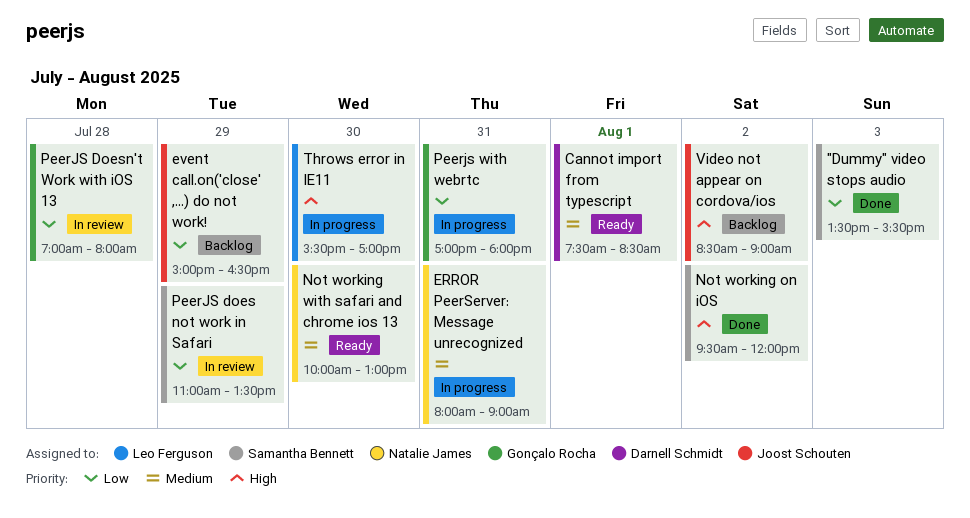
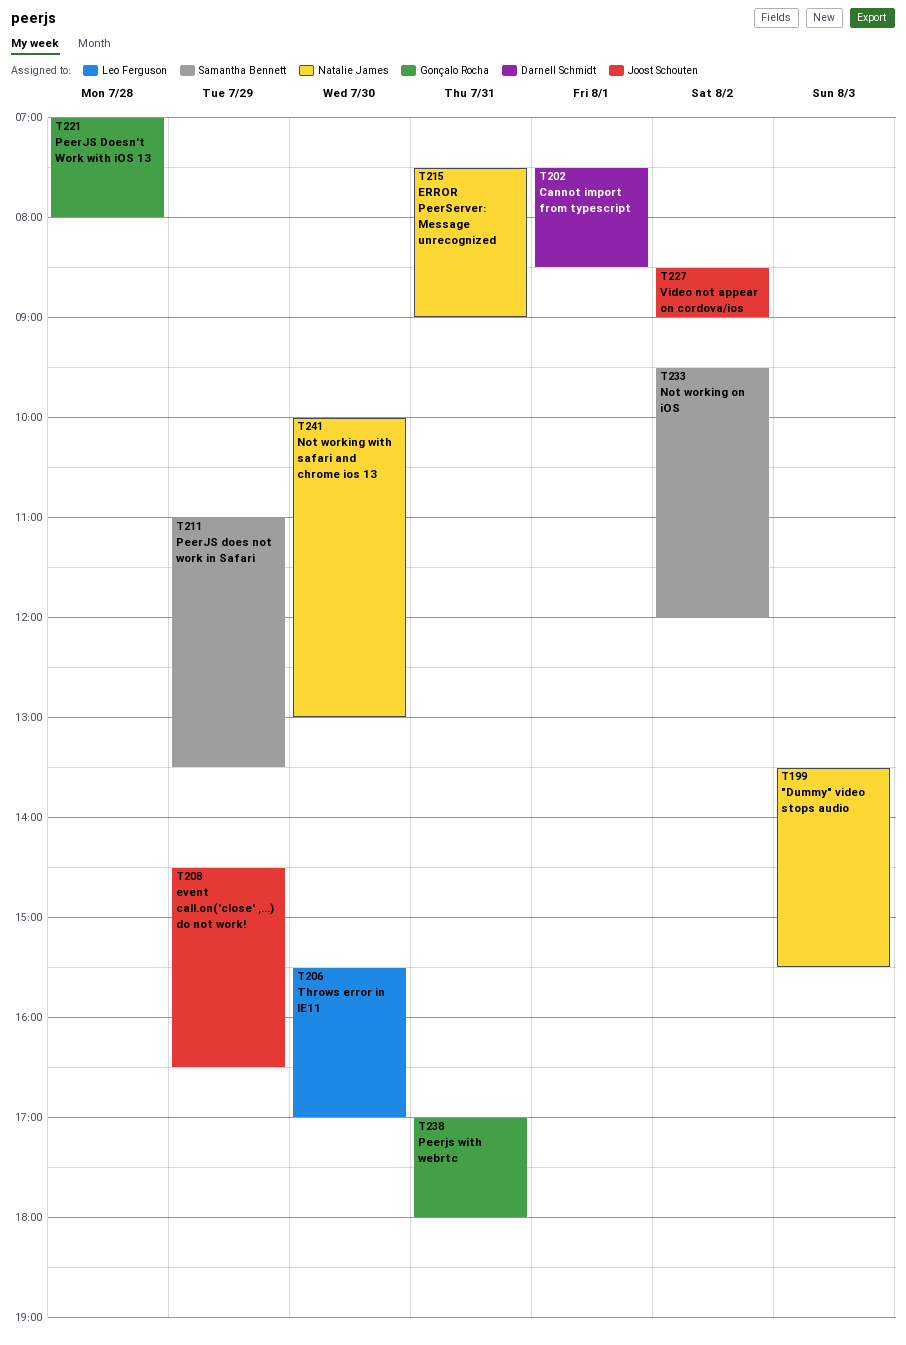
"Dummy" video stops audio, owner: Samantha Bennett -> Natalie James
ERROR PeerServer: Message unrecognized, begins: 08:00 -> 07:30
event call.on('close' ,...) do not work!, begins: 15:00 -> 14:30

